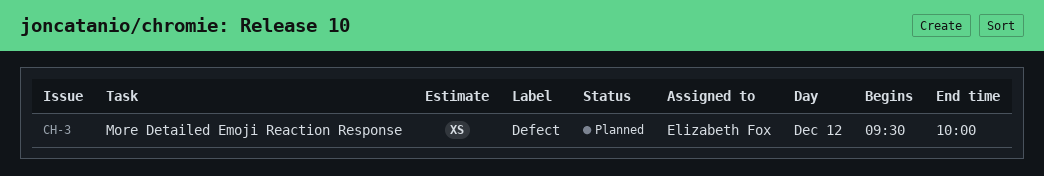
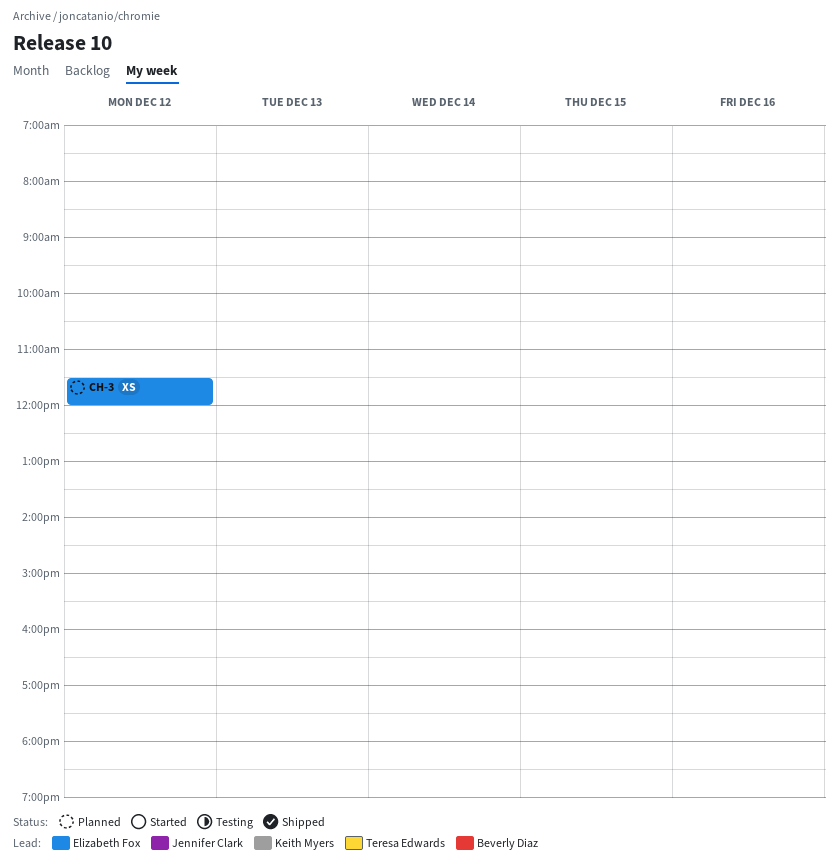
CH-3, begins: 09:30 -> 11:30
CH-3, ends: 10:00 -> 12:00

